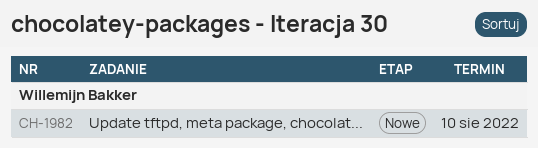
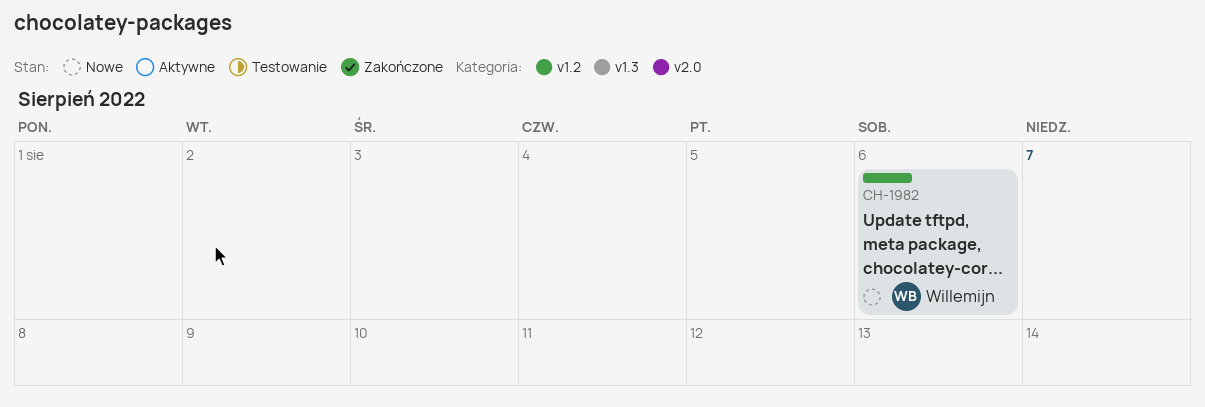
CH-1982, due: Aug 10 -> Aug 6

